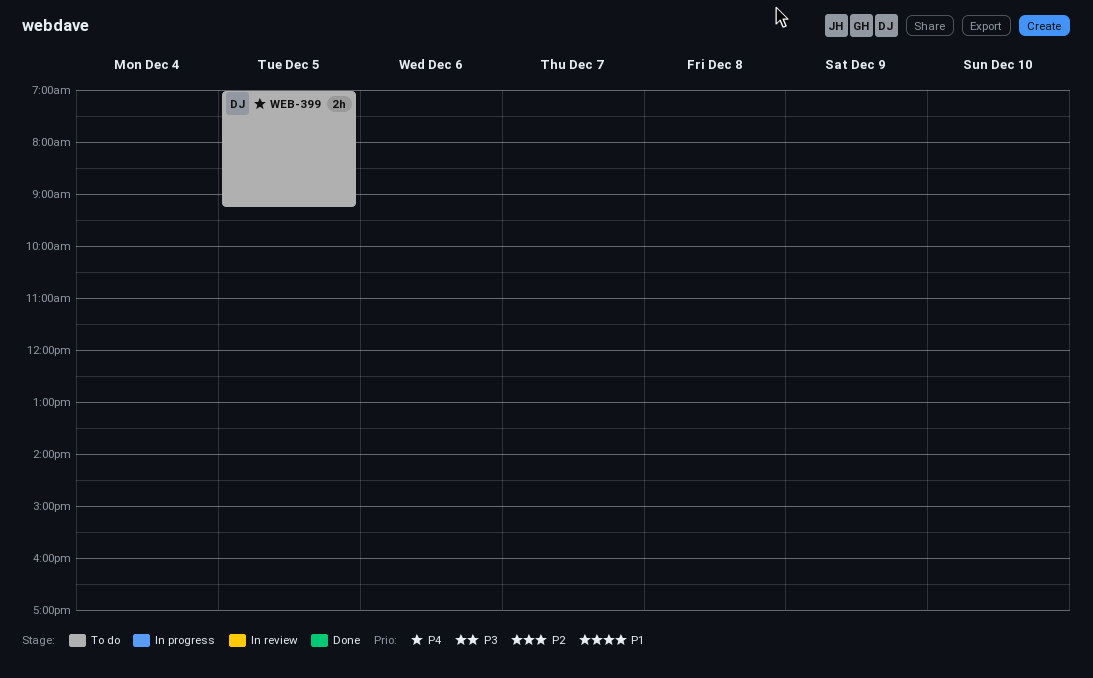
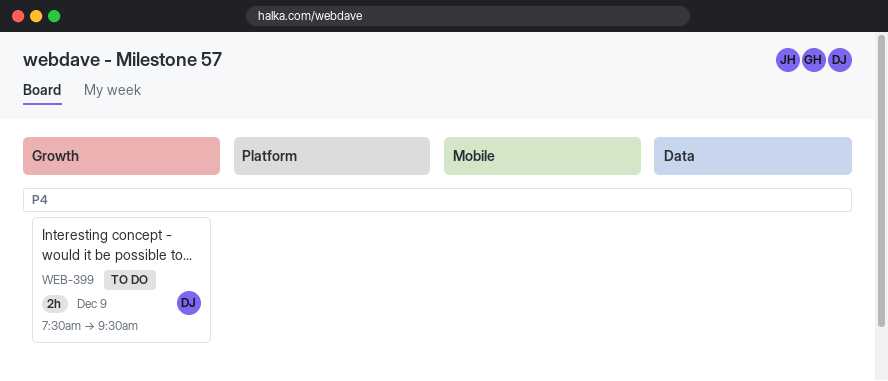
WEB-399, day: Dec 5 -> Dec 9
WEB-399, begins: 07:00 -> 07:30
WEB-399, ends: 09:15 -> 09:30

